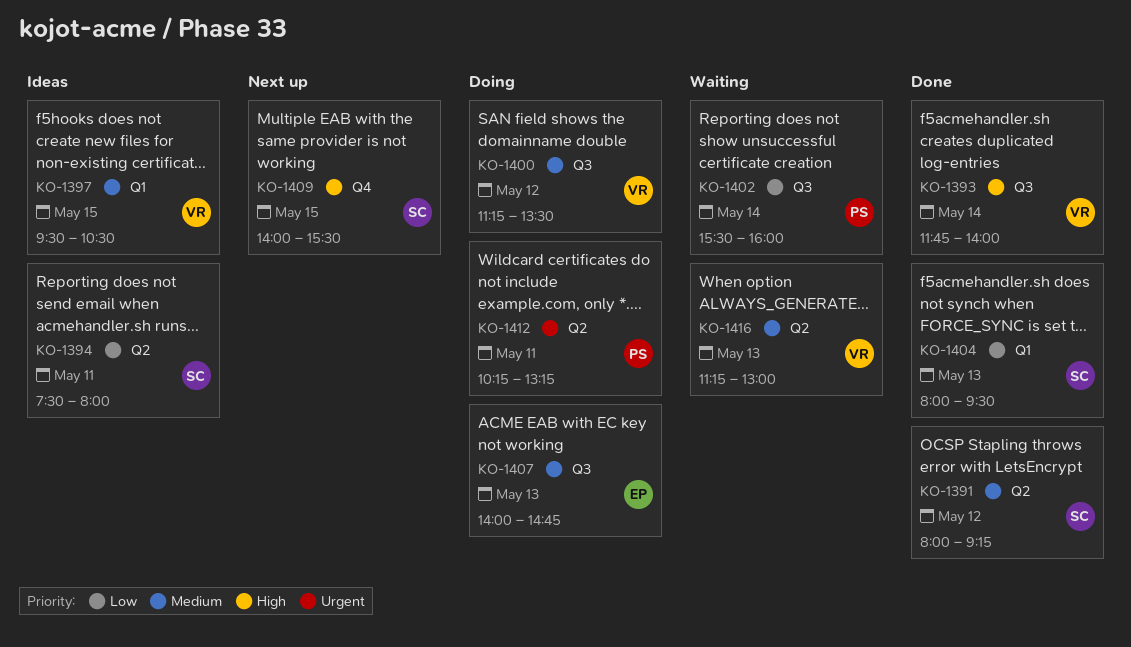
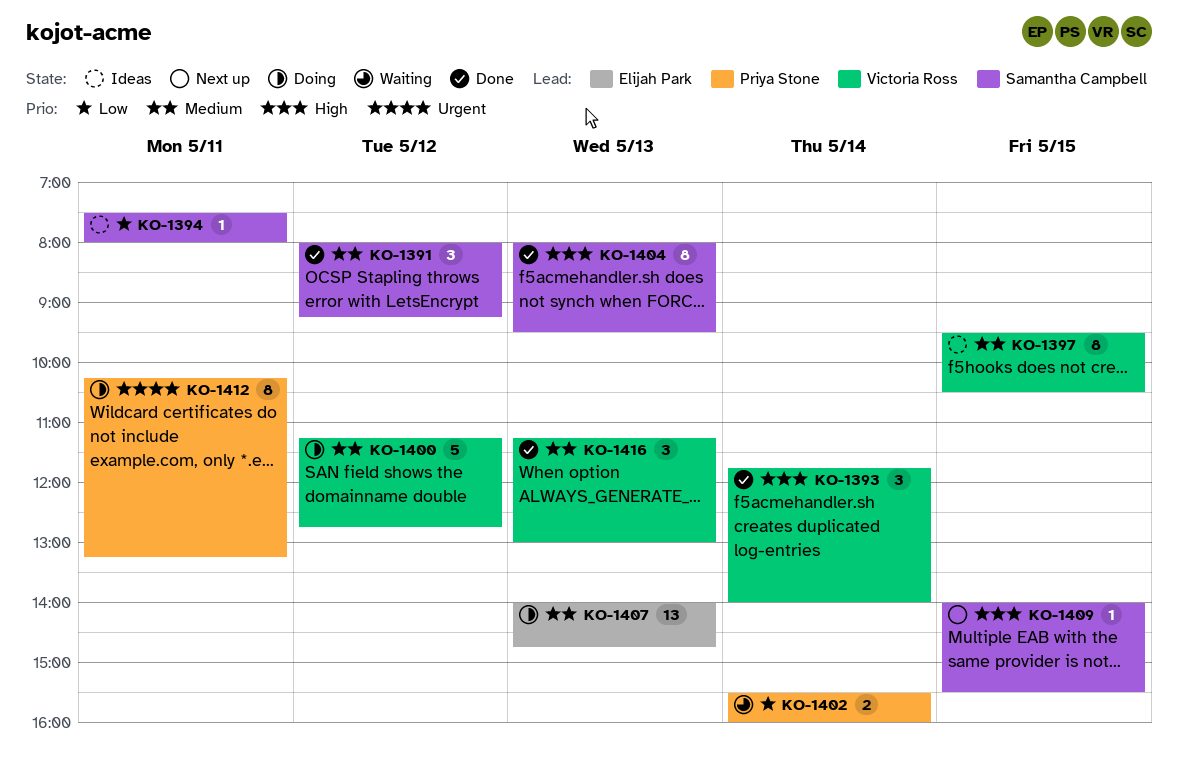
KO-1400, ends: 13:30 -> 12:45
KO-1404, priority: Low -> High
KO-1416, status: Waiting -> Done

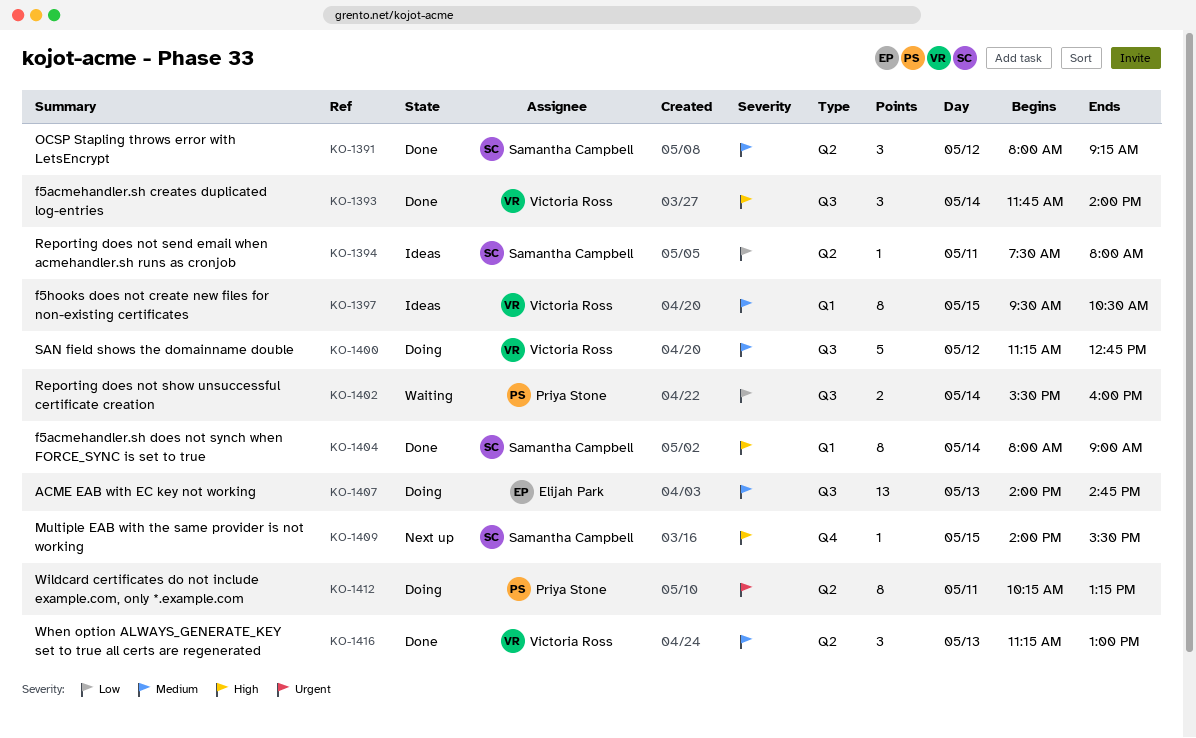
KO-1404, day: May 13 -> May 14
KO-1404, ends: 09:30 -> 09:00

